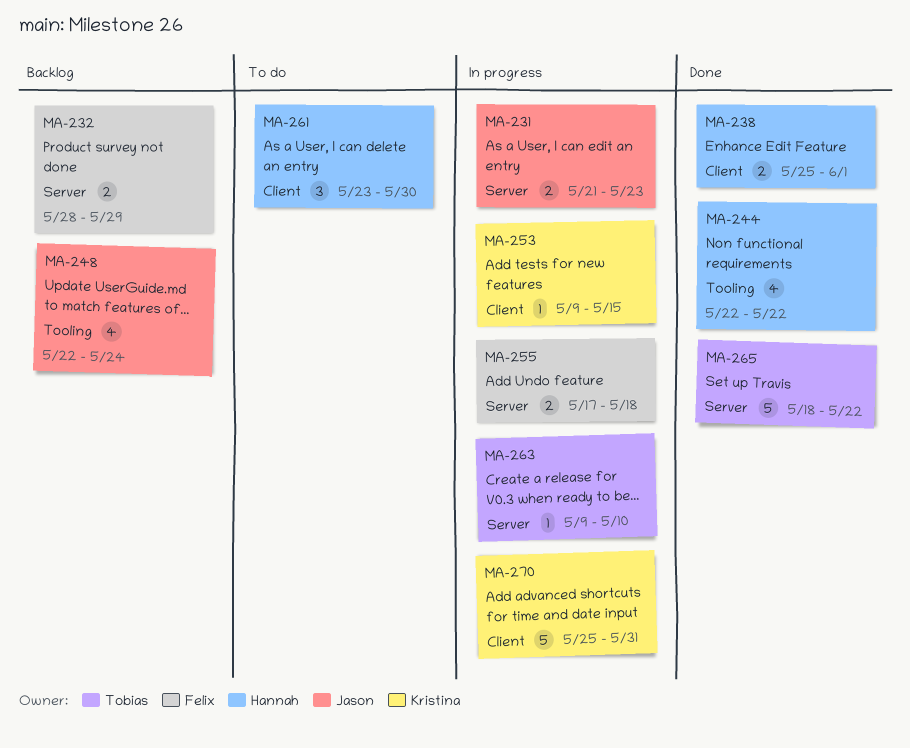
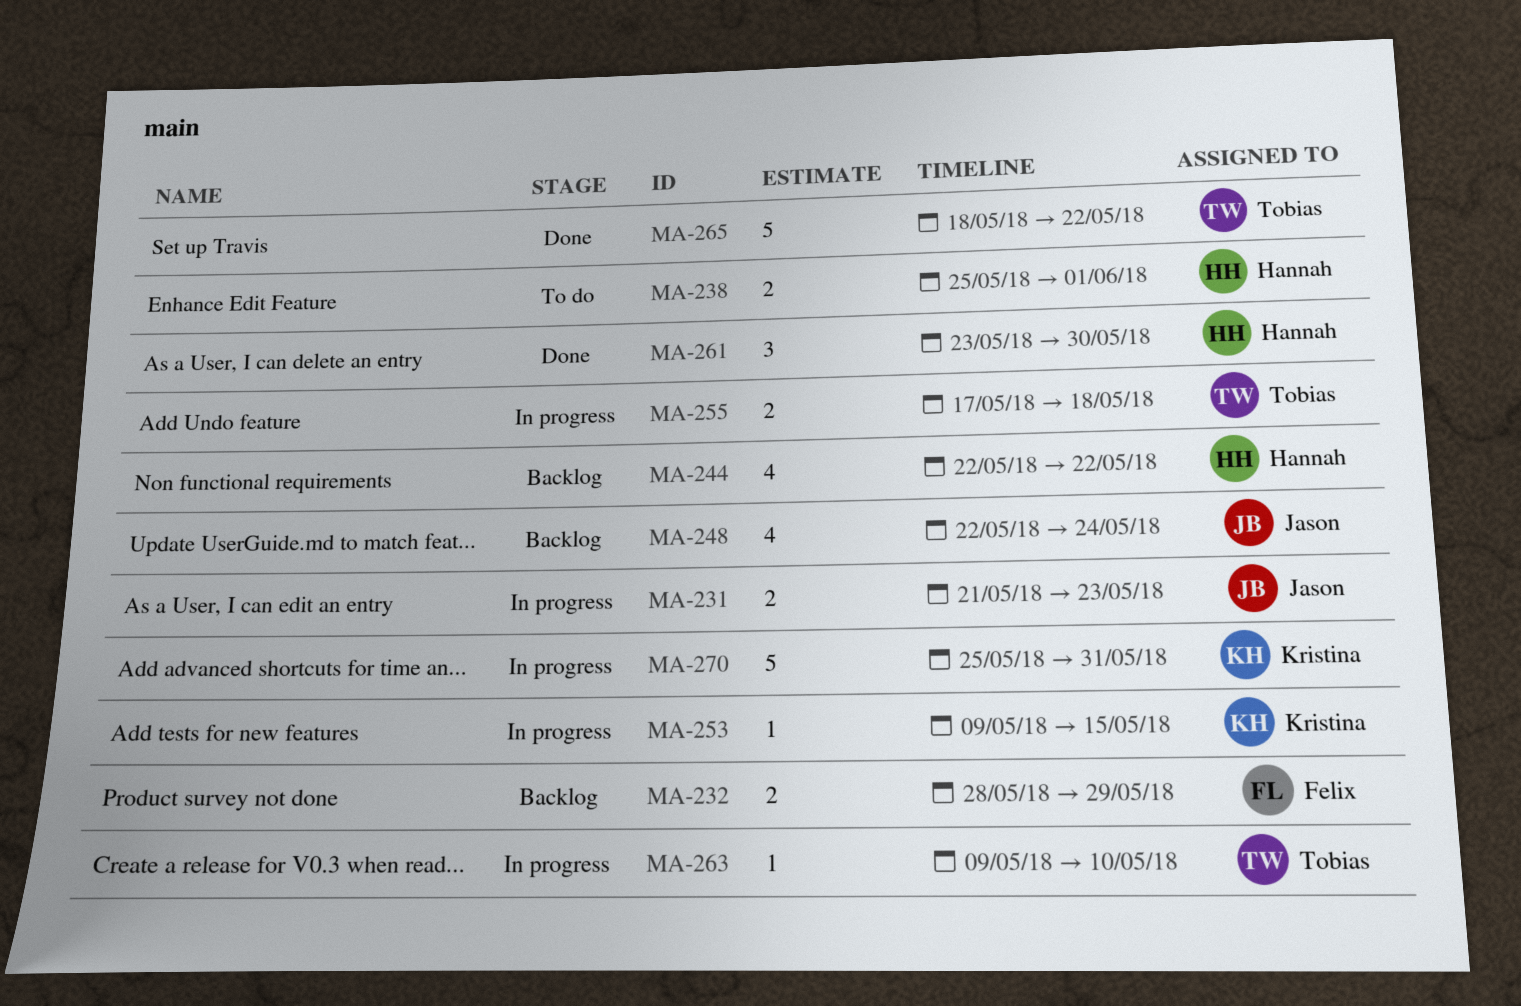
MA-238, status: Done -> To do
MA-244, status: Done -> Backlog
MA-255, owner: Felix -> Tobias
MA-261, status: To do -> Done

